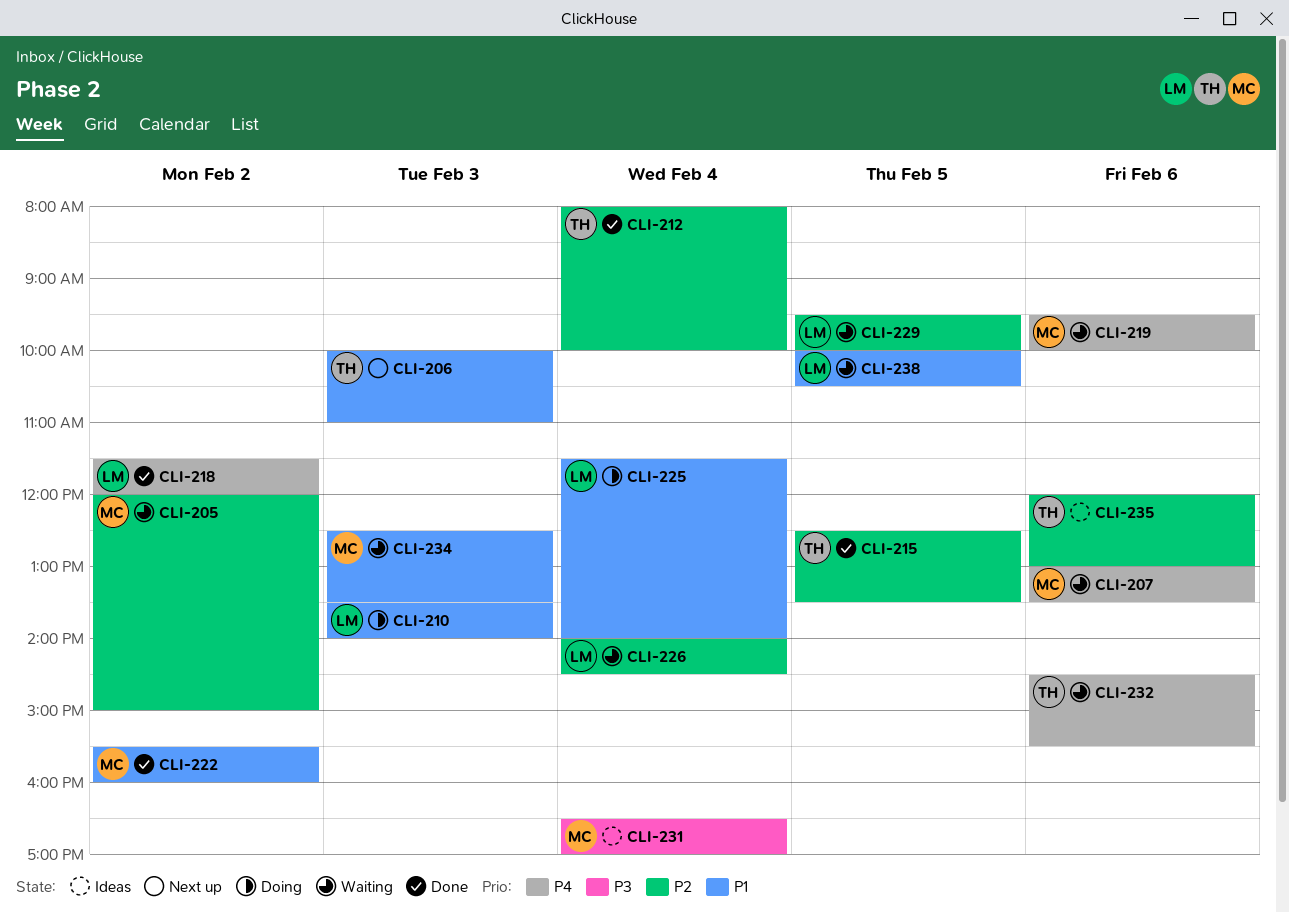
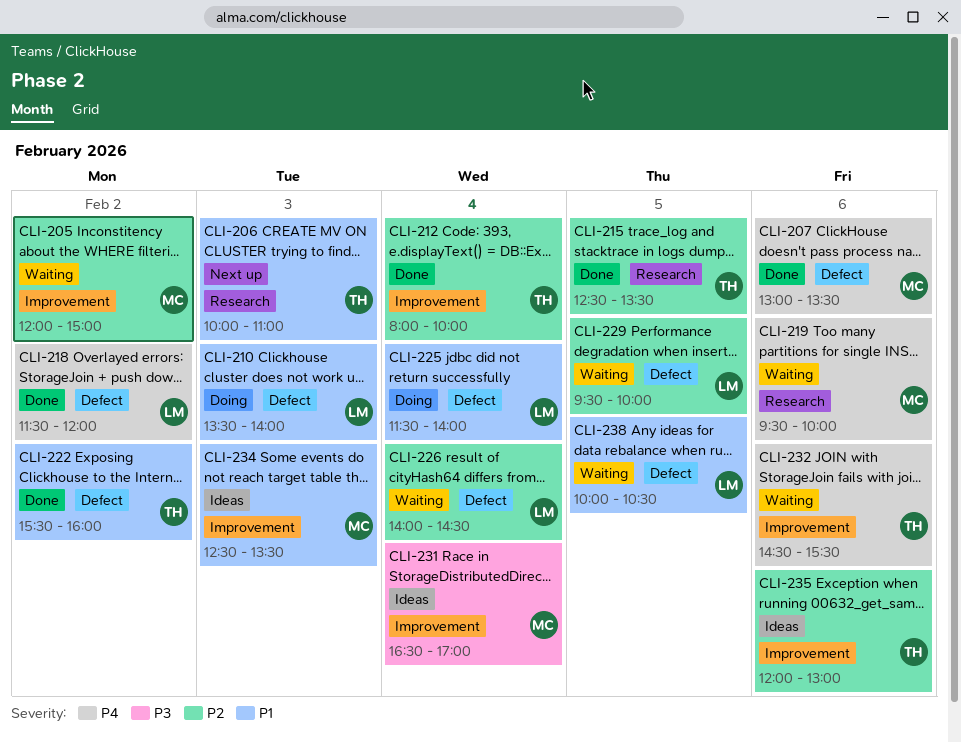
CLI-207, status: Waiting -> Done
CLI-222, owner: MC -> TH
CLI-234, status: Waiting -> Ideas

